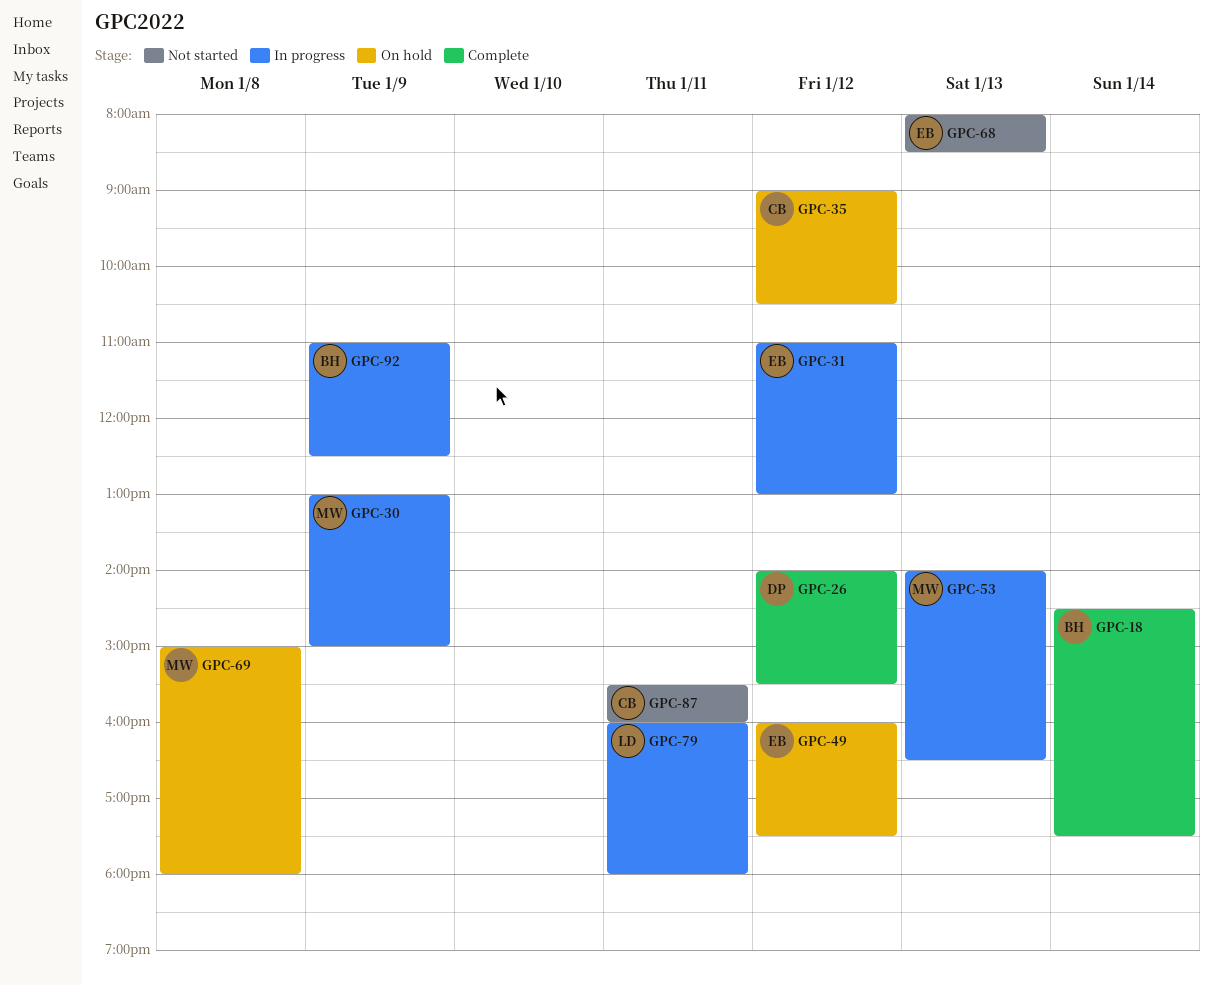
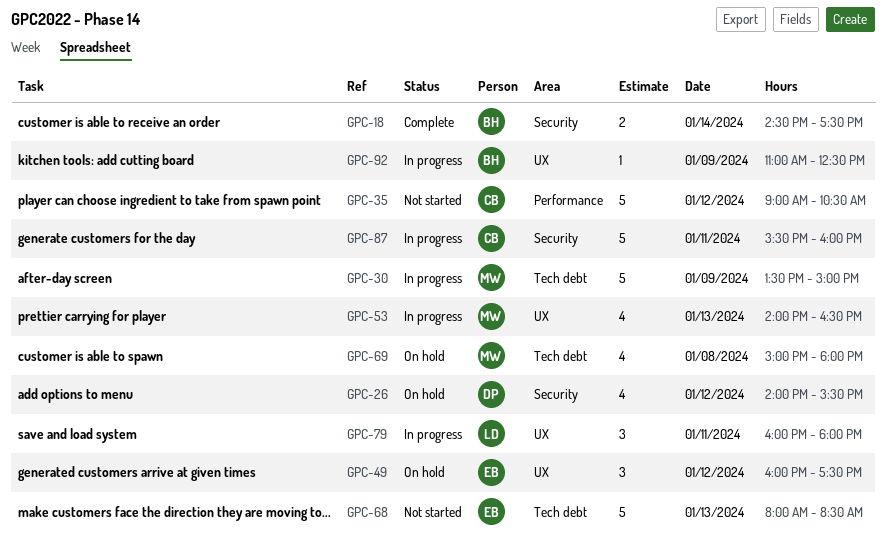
GPC-26, status: Complete -> On hold
GPC-30, begins: 13:00 -> 13:30
GPC-31: present -> none
GPC-35, status: On hold -> Not started
GPC-87, status: Not started -> In progress

